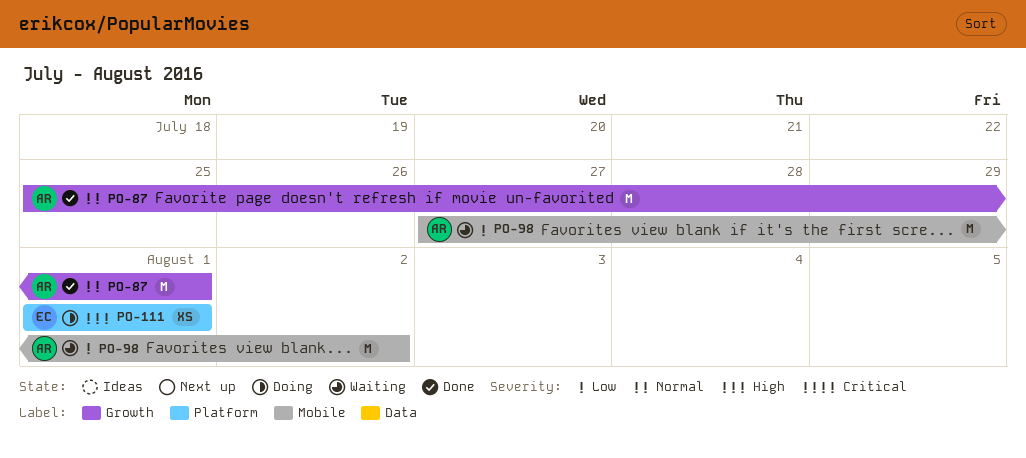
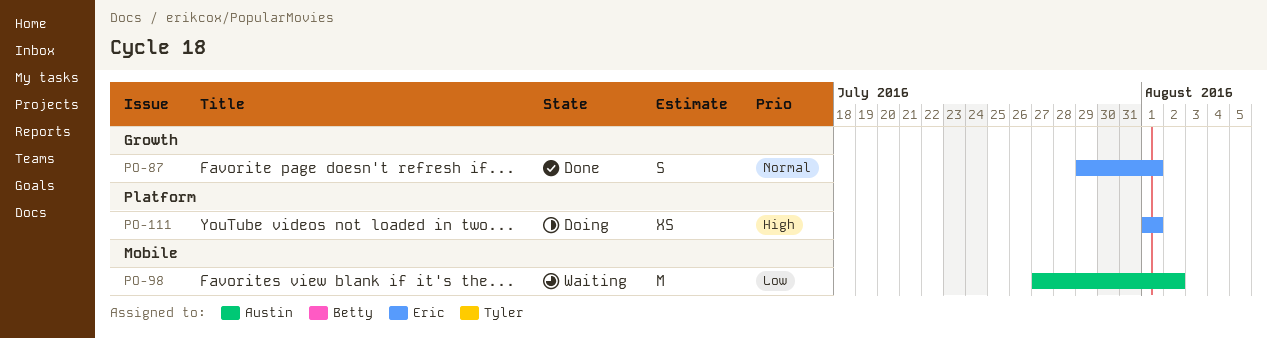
PO-87, owner: Austin -> Eric
PO-87, estimate: M -> S
PO-87, start: Jul 25 -> Jul 29

